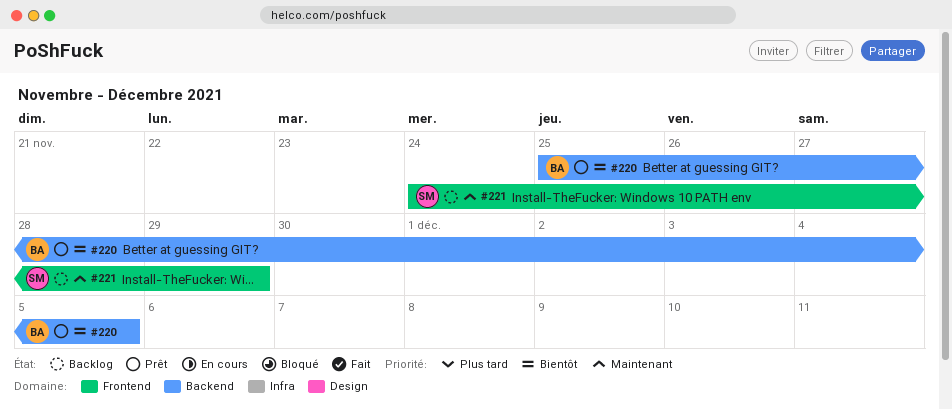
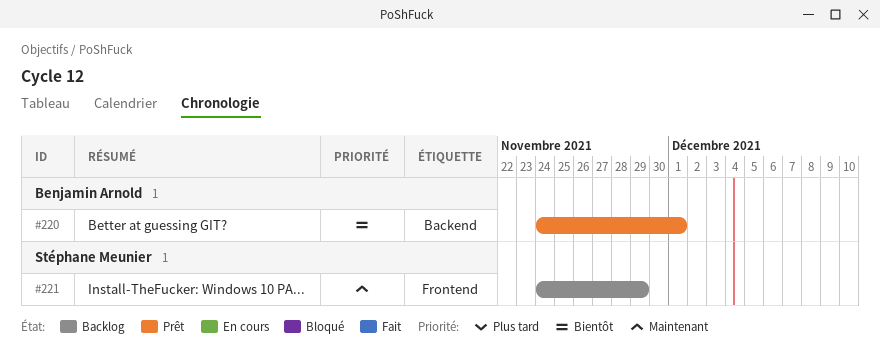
#220, start: Nov 25 -> Nov 24
#220, due: Dec 5 -> Dec 1

